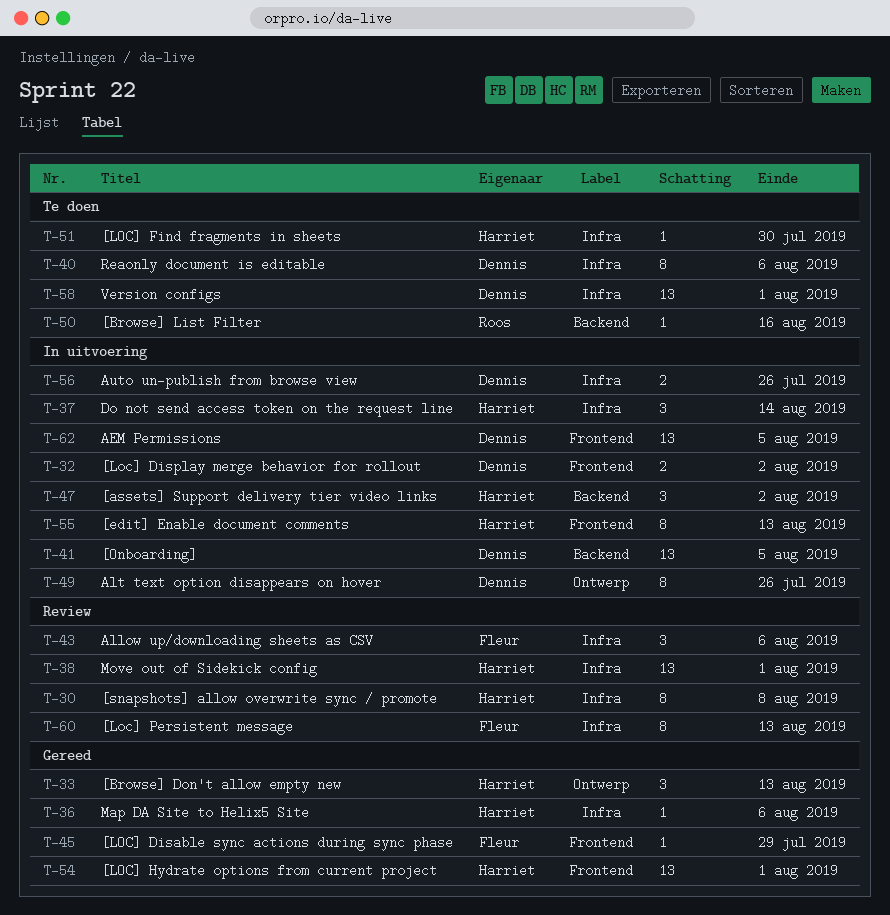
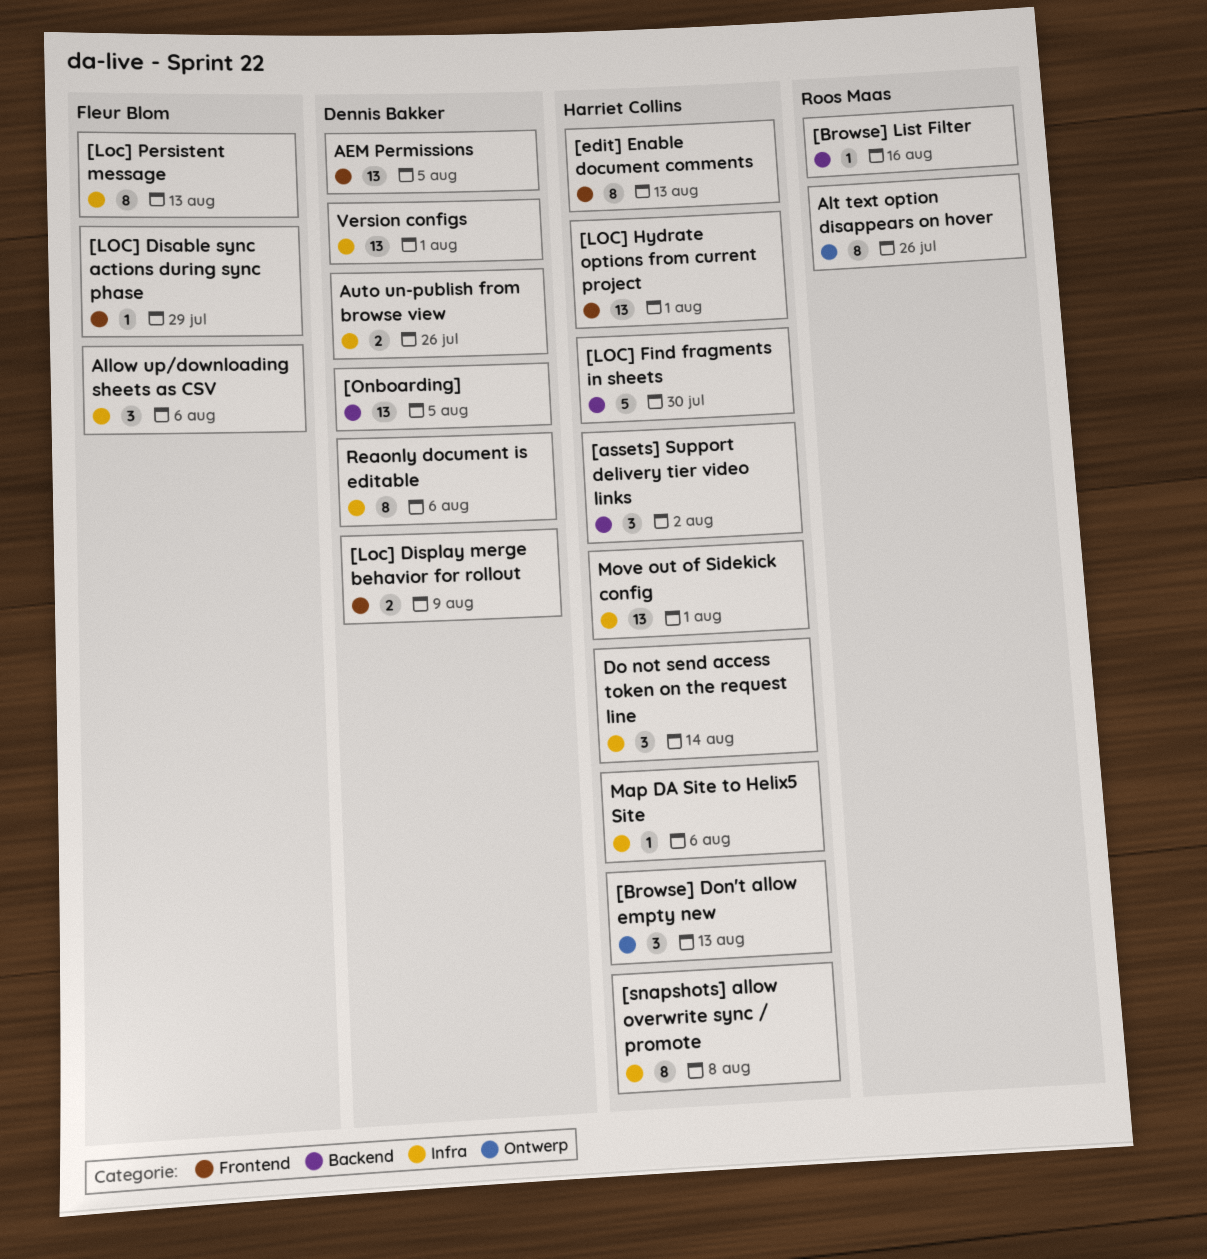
[Loc] Display merge behavior for rollout, due: Aug 2 -> Aug 9
[LOC] Find fragments in sheets, label: Infra -> Backend
[LOC] Find fragments in sheets, estimate: 1 -> 5
Alt text option disappears on hover, owner: Dennis Bakker -> Roos Maas

